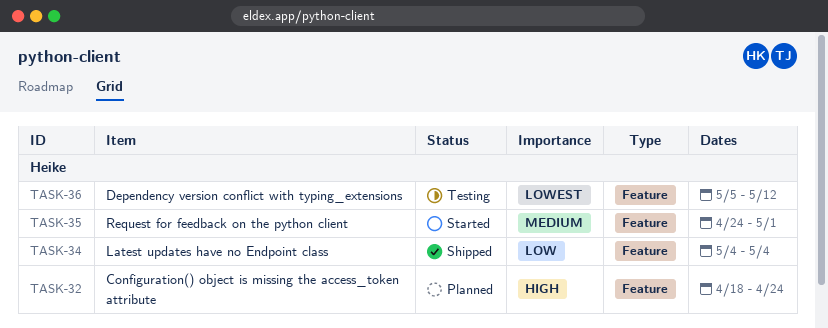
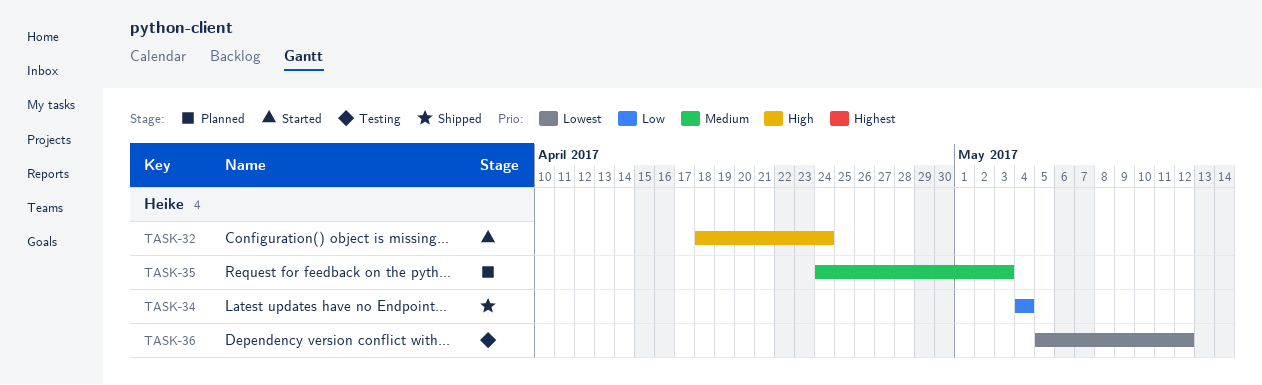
TASK-32, status: Planned -> Started
TASK-35, status: Started -> Planned
TASK-35, due: May 1 -> May 3

